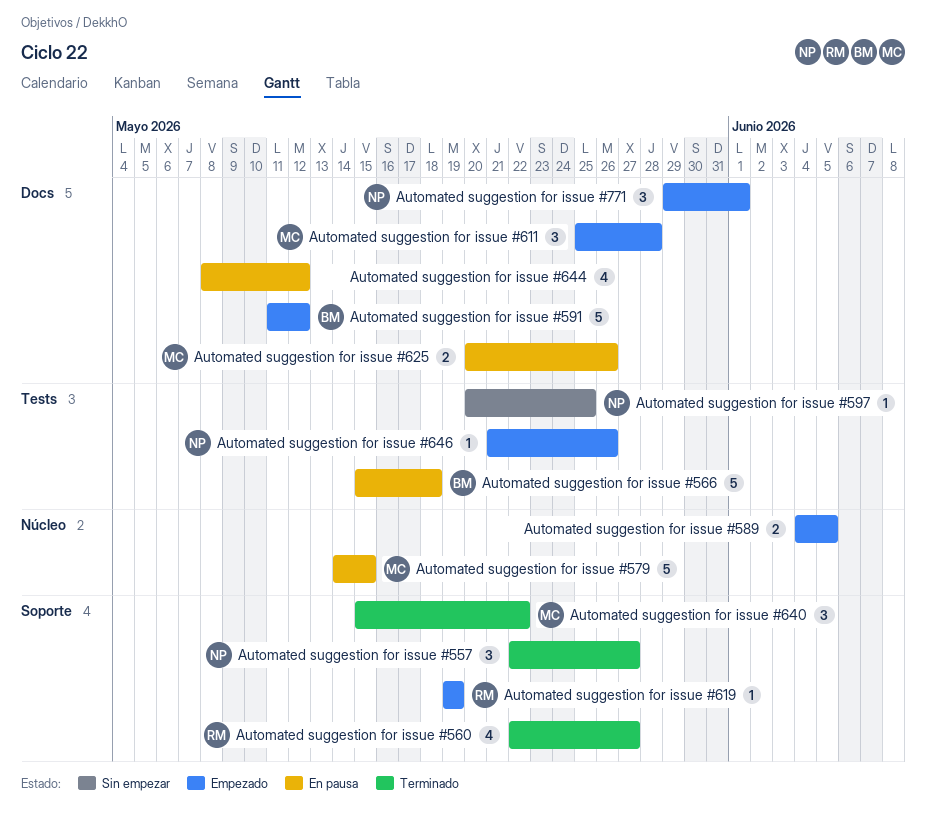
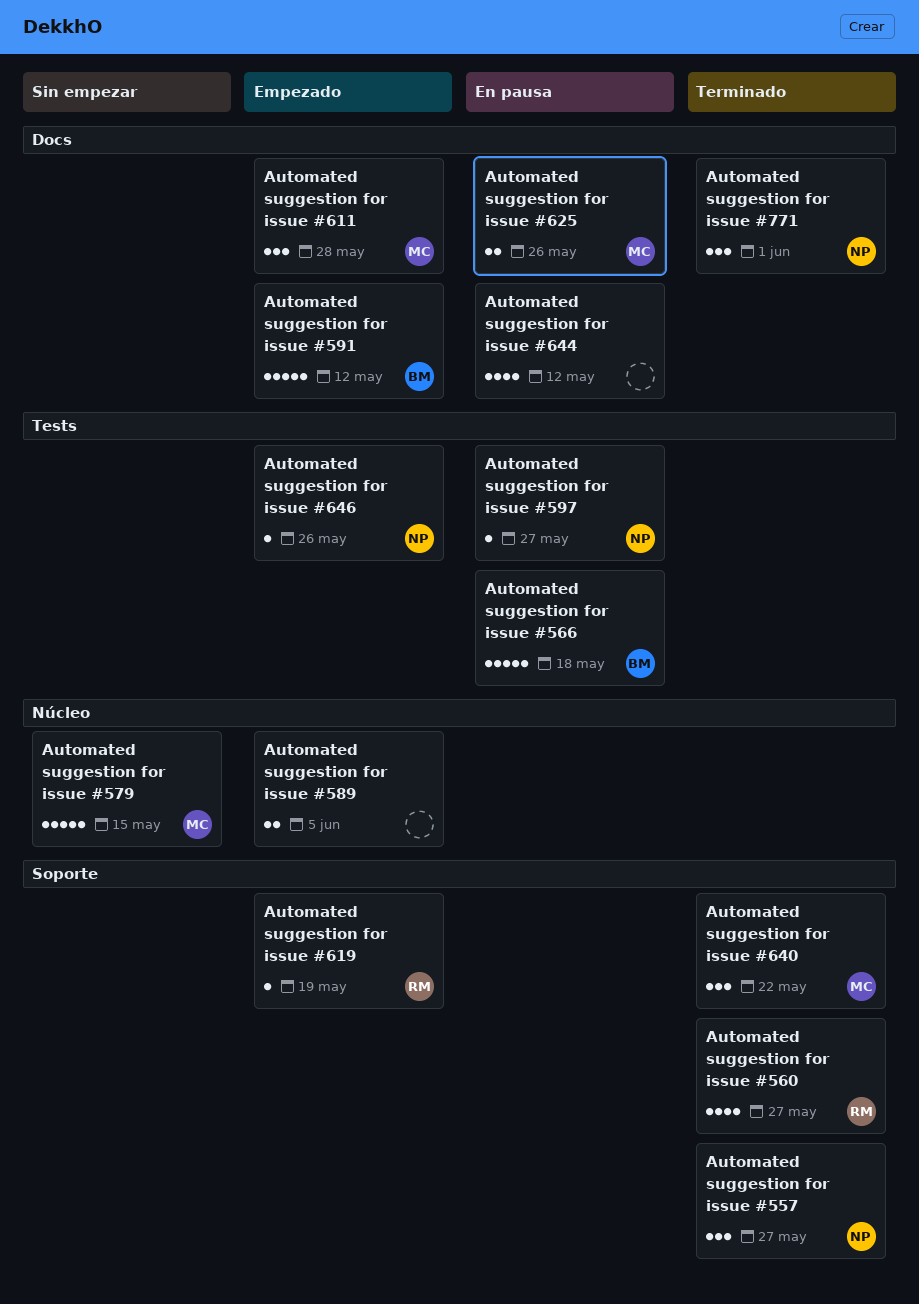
Automated suggestion for issue #579, status: En pausa -> Sin empezar
Automated suggestion for issue #597, status: Sin empezar -> En pausa
Automated suggestion for issue #597, due: May 25 -> May 27
Automated suggestion for issue #771, status: Empezado -> Terminado

